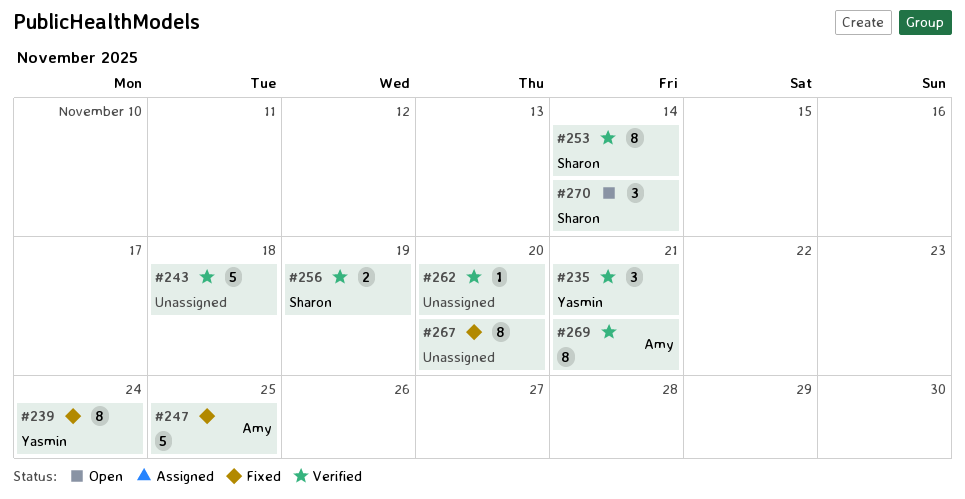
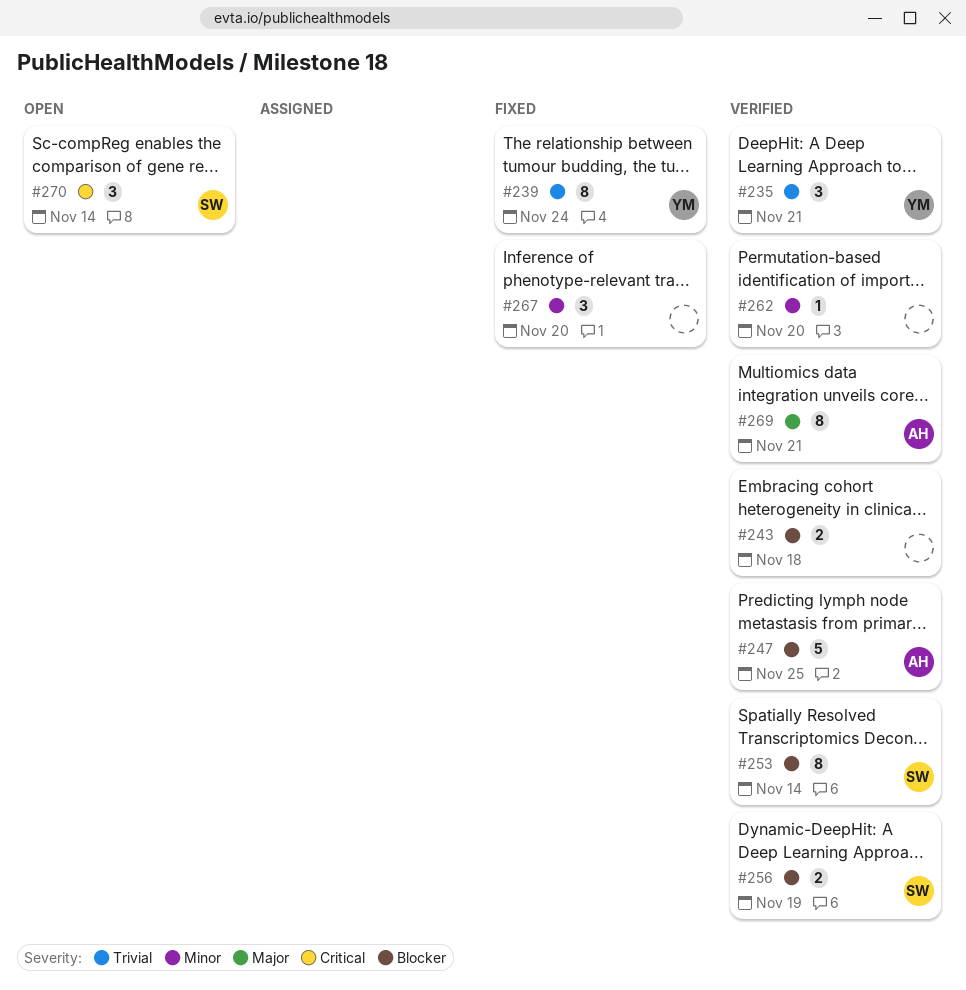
#243, estimate: 5 -> 2
#247, status: Fixed -> Verified
#267, estimate: 8 -> 3

